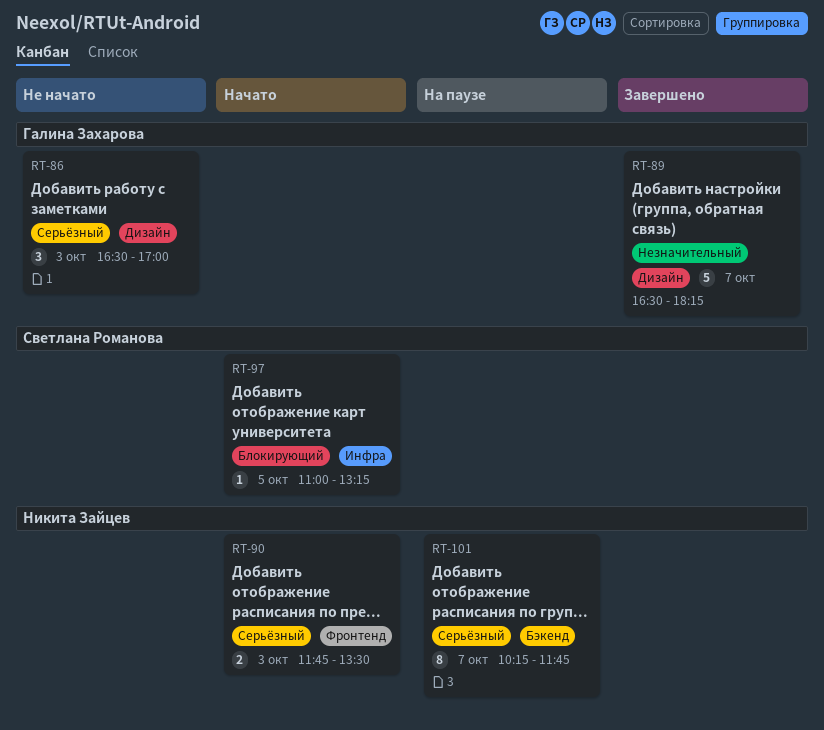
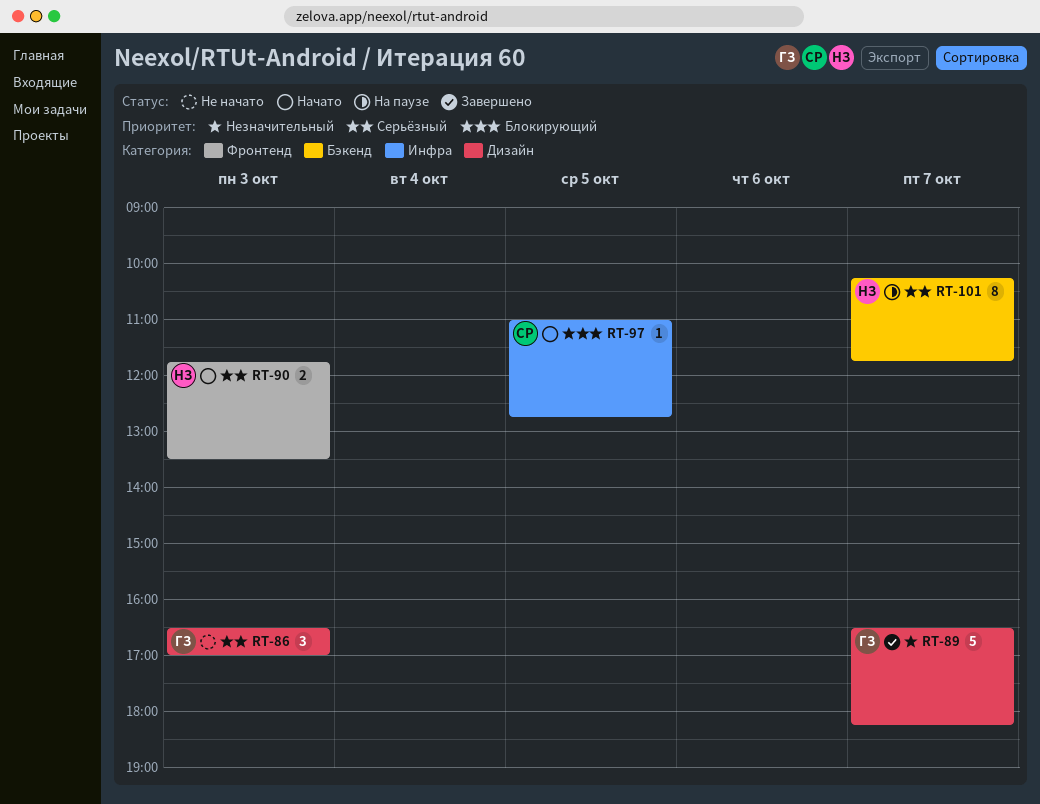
RT-97, ends: 13:15 -> 12:45

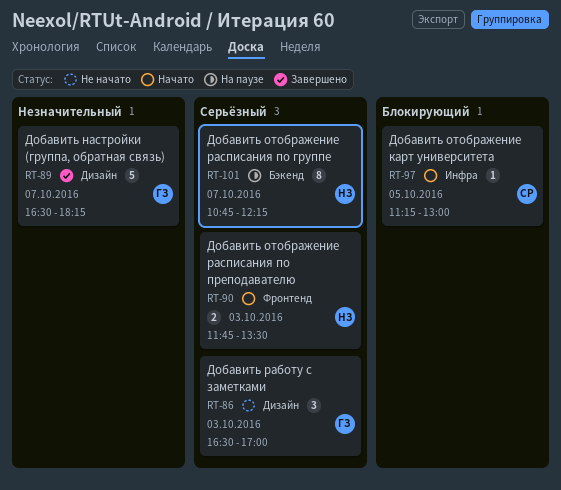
RT-97, begins: 11:00 -> 11:15
RT-97, ends: 12:45 -> 13:00
RT-101, begins: 10:15 -> 10:45
RT-101, ends: 11:45 -> 12:15

